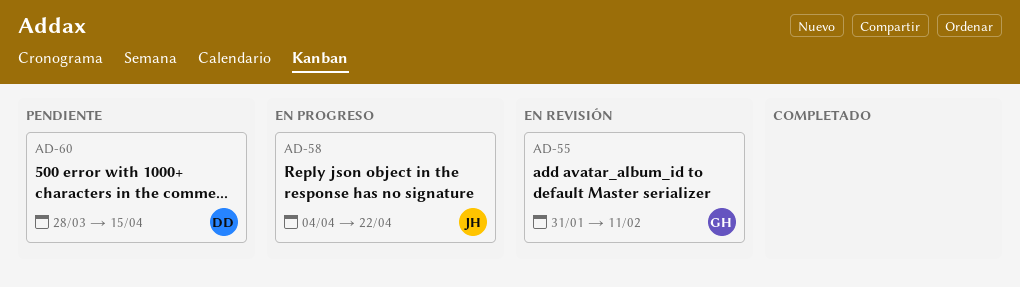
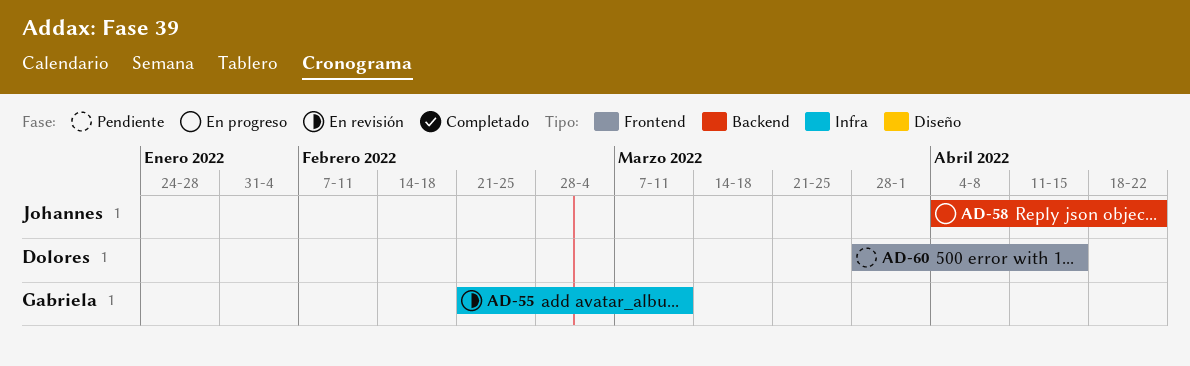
AD-55, start: Jan 31 -> Feb 21
AD-55, due: Feb 11 -> Mar 11

